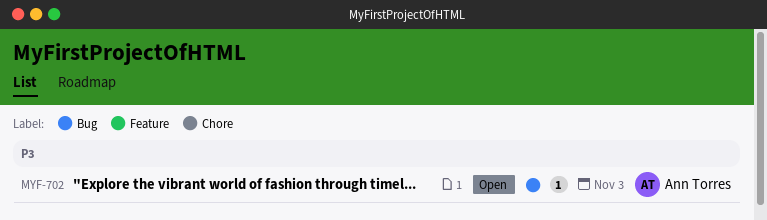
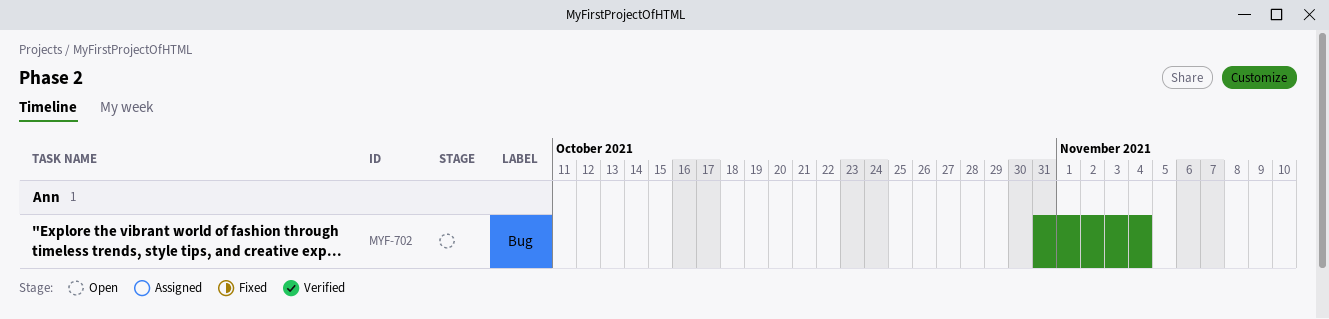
MYF-702, due: Nov 3 -> Nov 4

